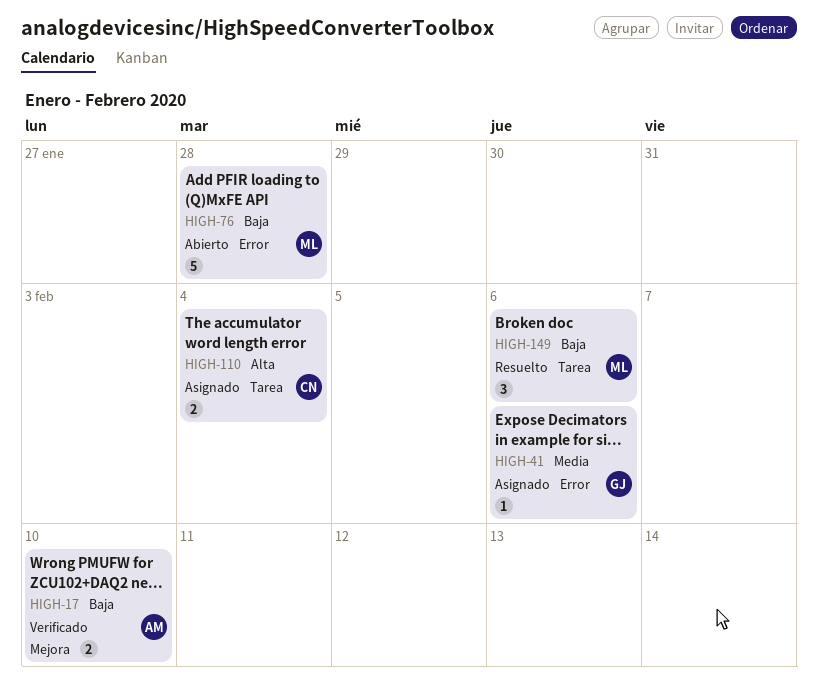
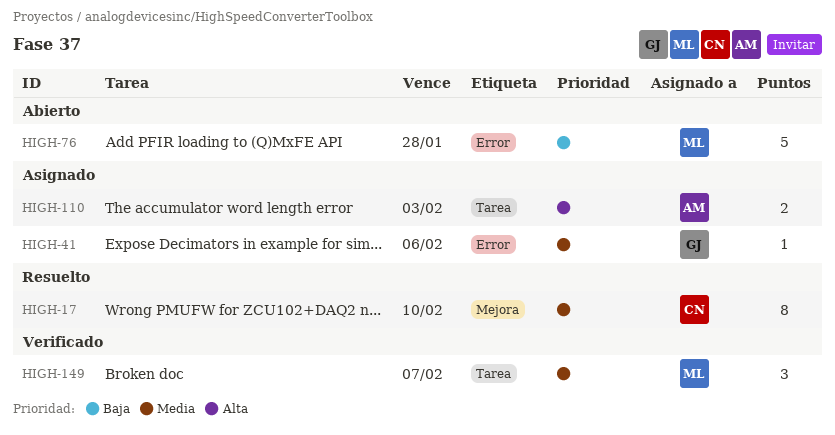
HIGH-17, status: Verificado -> Resuelto
HIGH-17, owner: AM -> CN
HIGH-17, priority: Baja -> Media
HIGH-17, estimate: 2 -> 8
HIGH-110, owner: CN -> AM
HIGH-110, due: Feb 4 -> Feb 3
HIGH-149, status: Resuelto -> Verificado
HIGH-149, priority: Baja -> Media
HIGH-149, due: Feb 6 -> Feb 7

